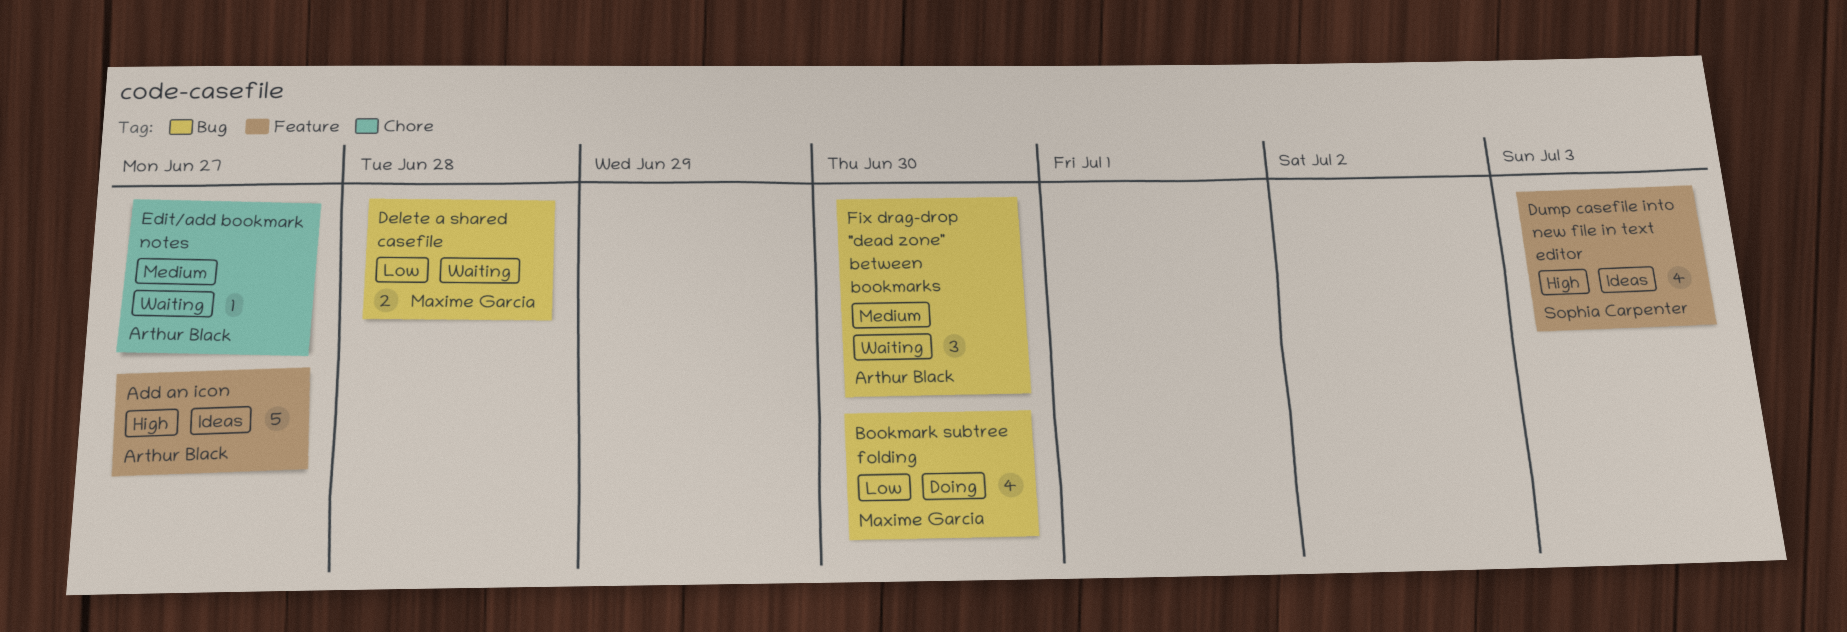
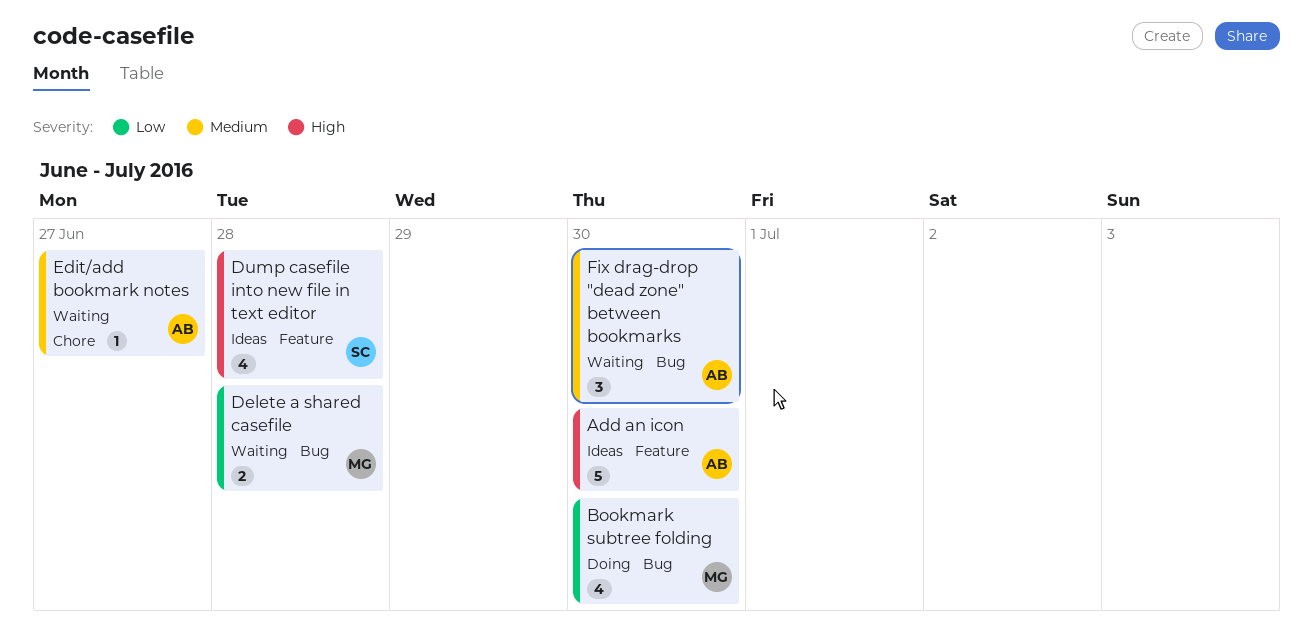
Add an icon, due: Jun 27 -> Jun 30
Dump casefile into new file in text editor, due: Jul 3 -> Jun 28

